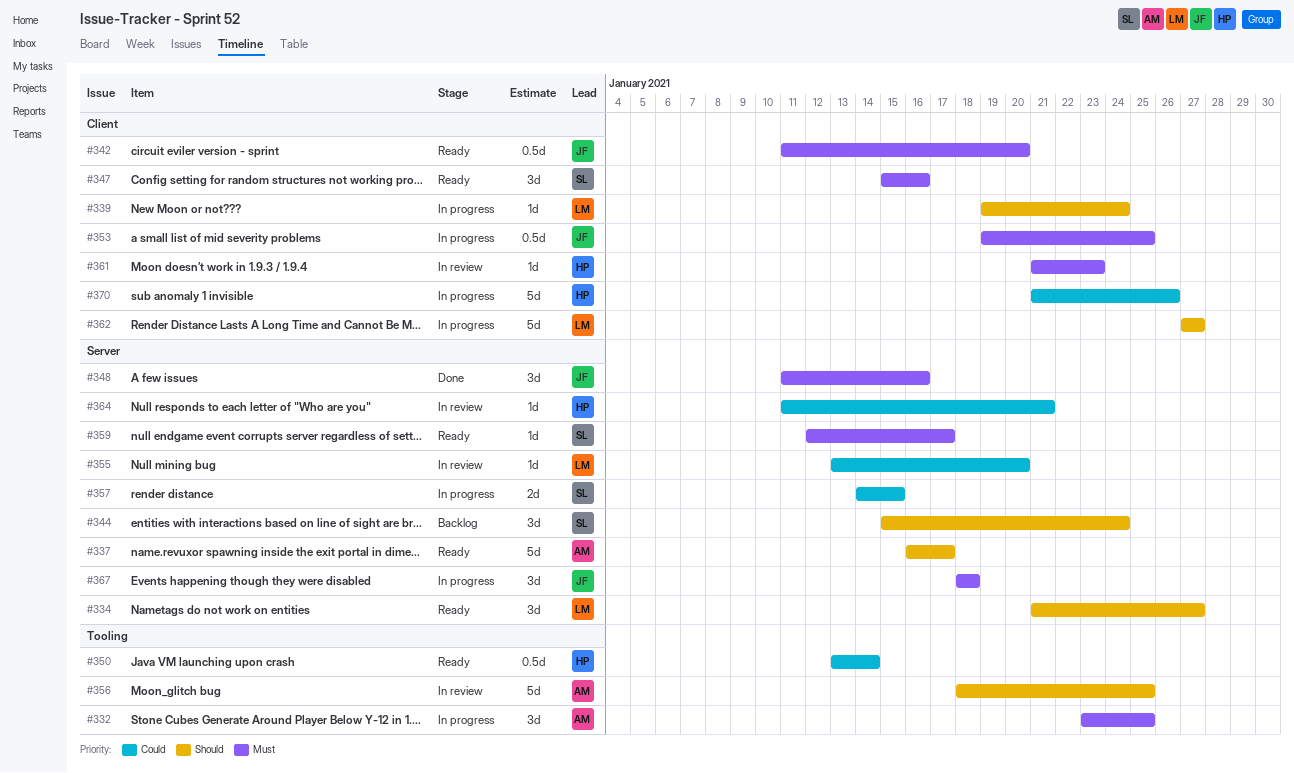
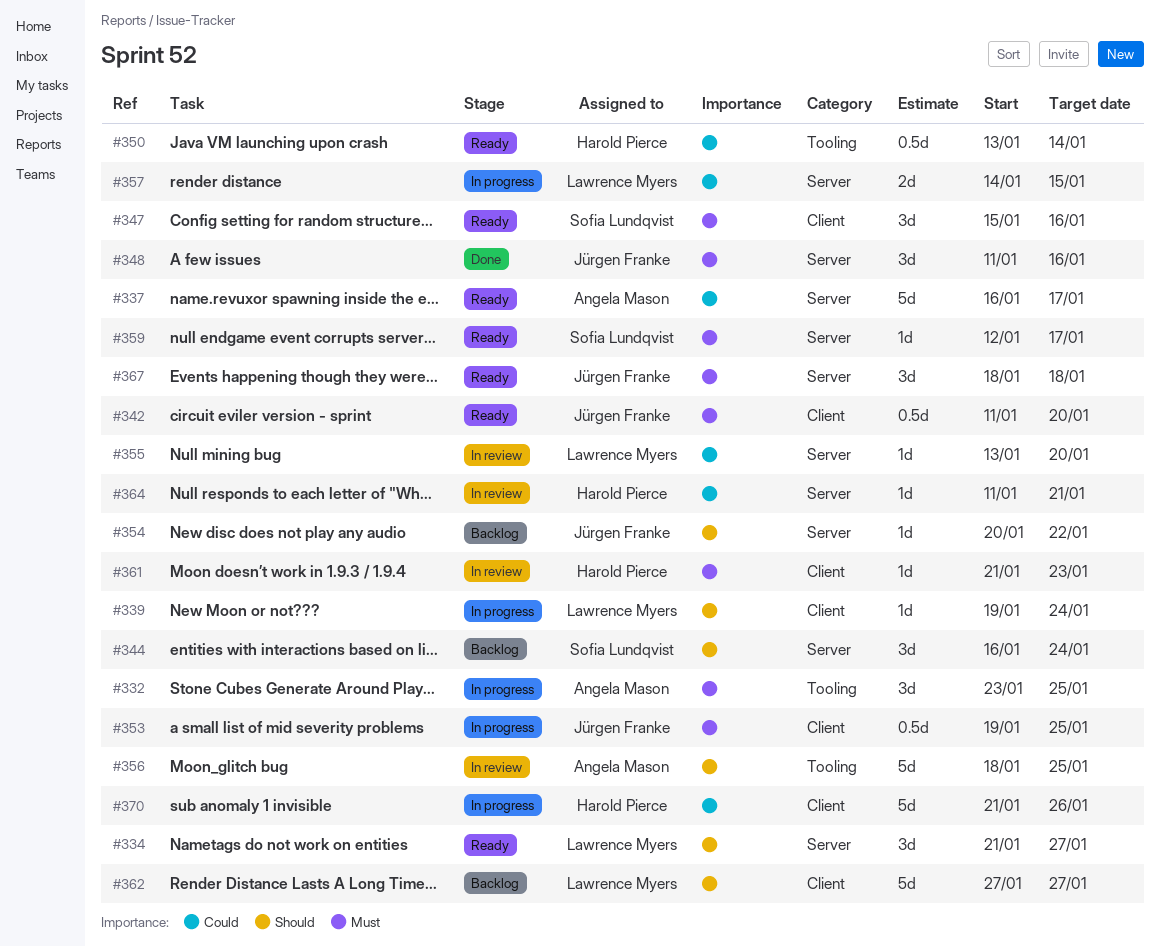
#337, priority: Should -> Could
#344, start: Jan 15 -> Jan 16
#354: none -> present
#357, owner: Sofia Lundqvist -> Lawrence Myers
#362, status: In progress -> Backlog
#367, status: In progress -> Ready

